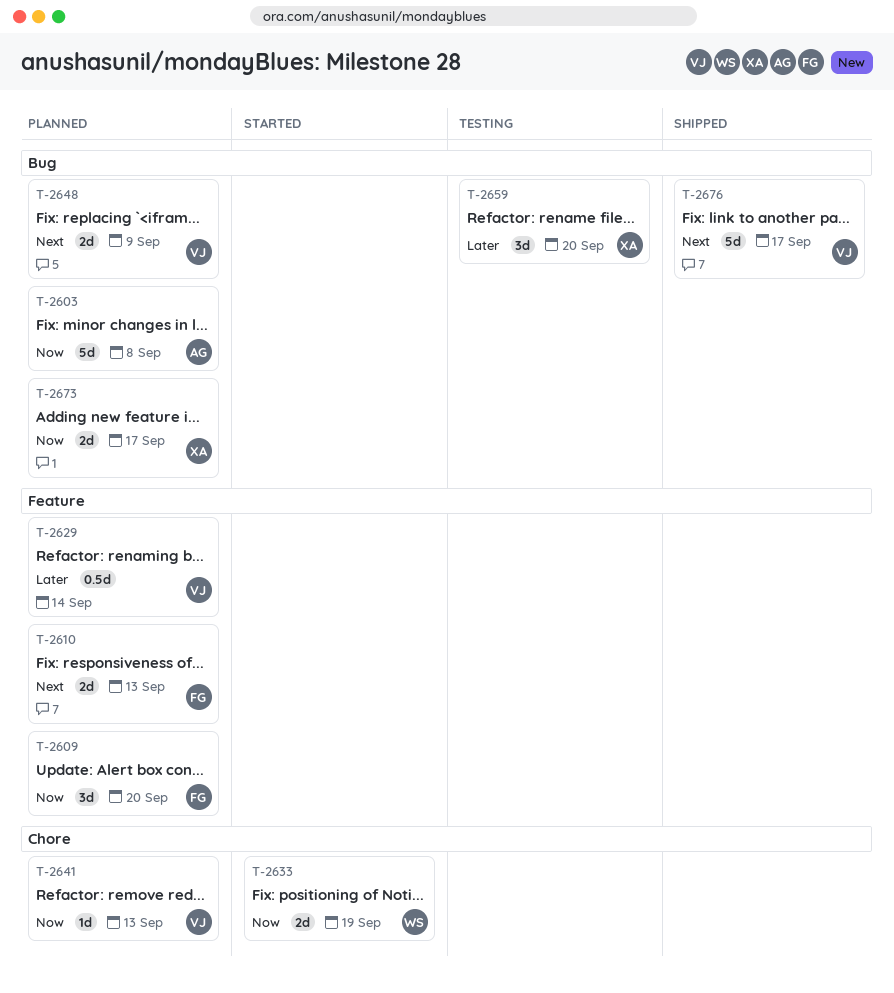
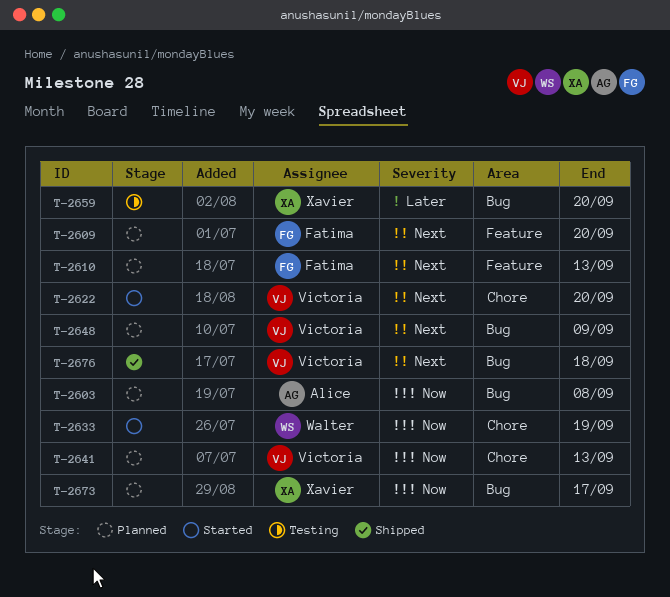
T-2609, priority: Now -> Next
T-2622: none -> present
T-2629: present -> none
T-2676, due: Sep 17 -> Sep 18

